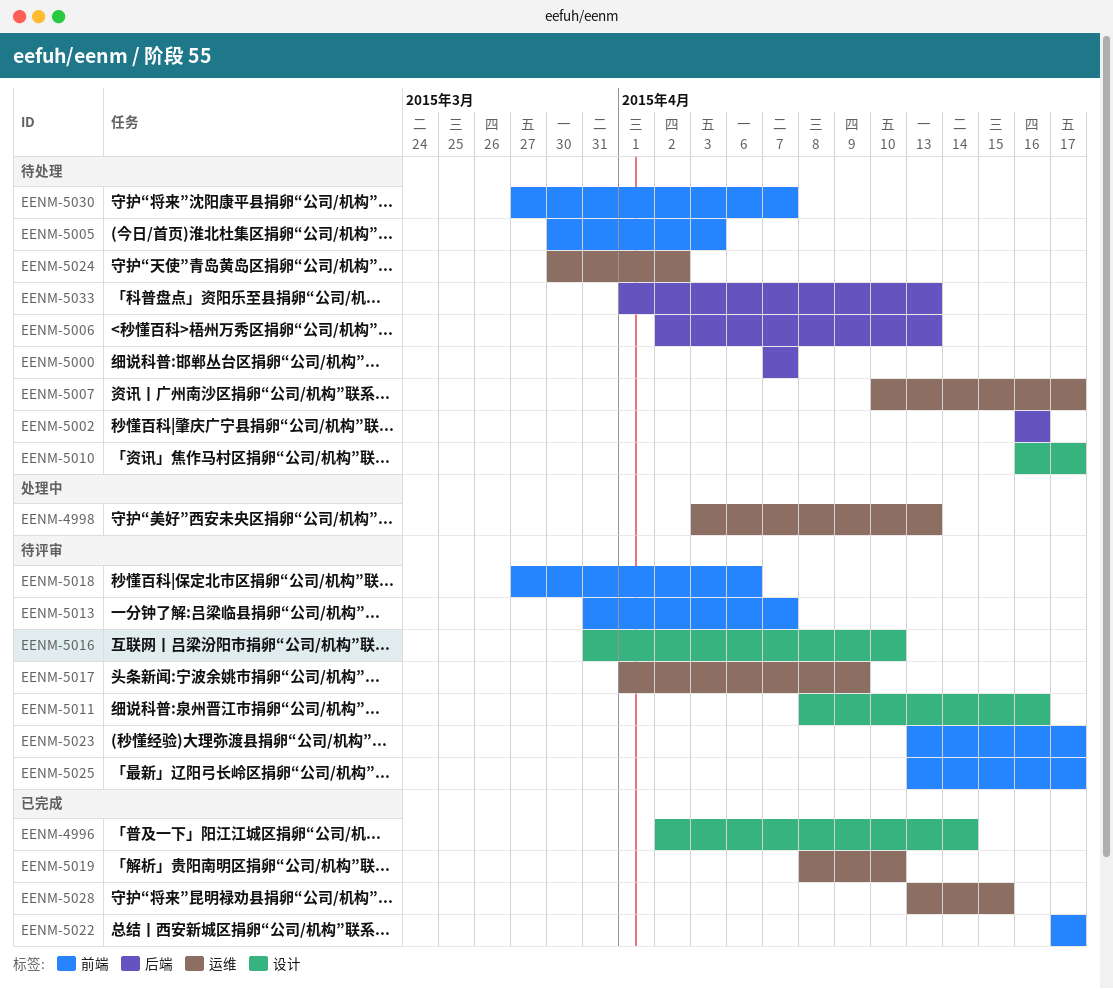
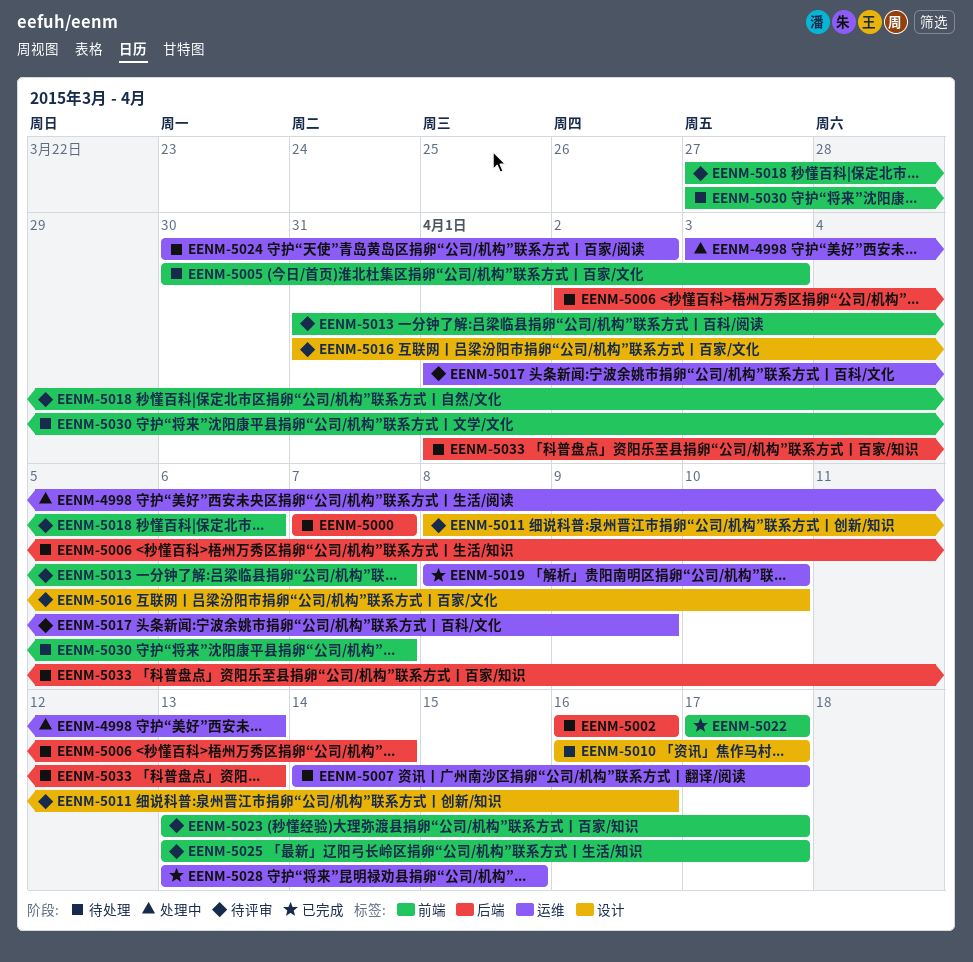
EENM-4996: present -> none
EENM-5006, due: Apr 13 -> Apr 14
EENM-5007, start: Apr 10 -> Apr 14

